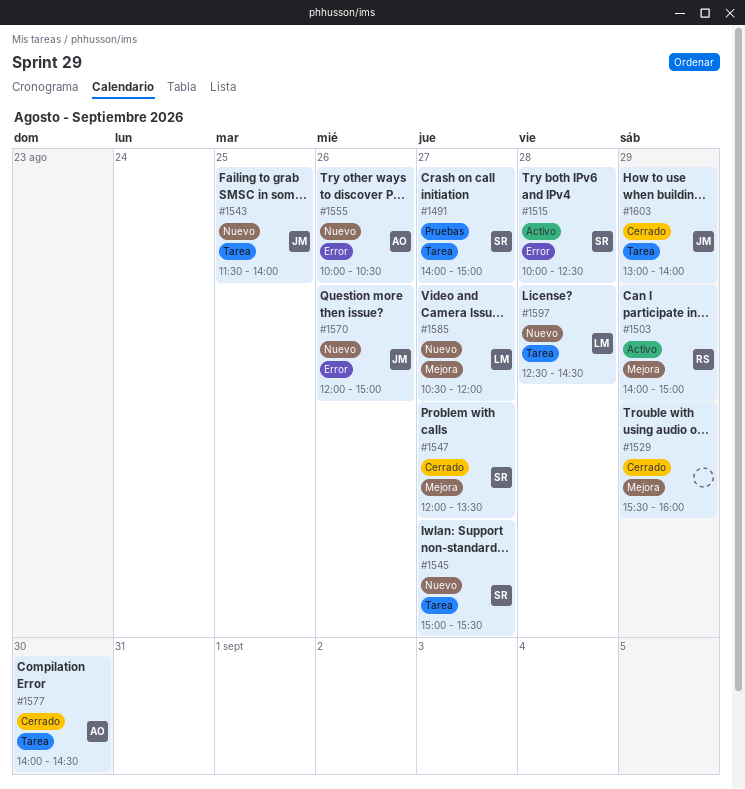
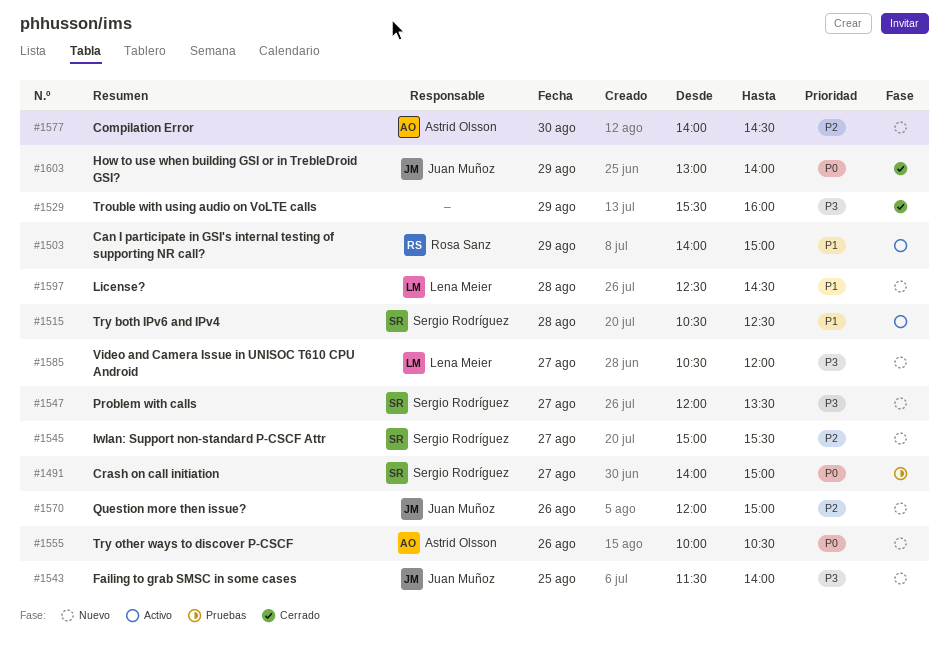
#1515, begins: 10:00 -> 10:30
#1547, status: Cerrado -> Nuevo
#1577, status: Cerrado -> Nuevo

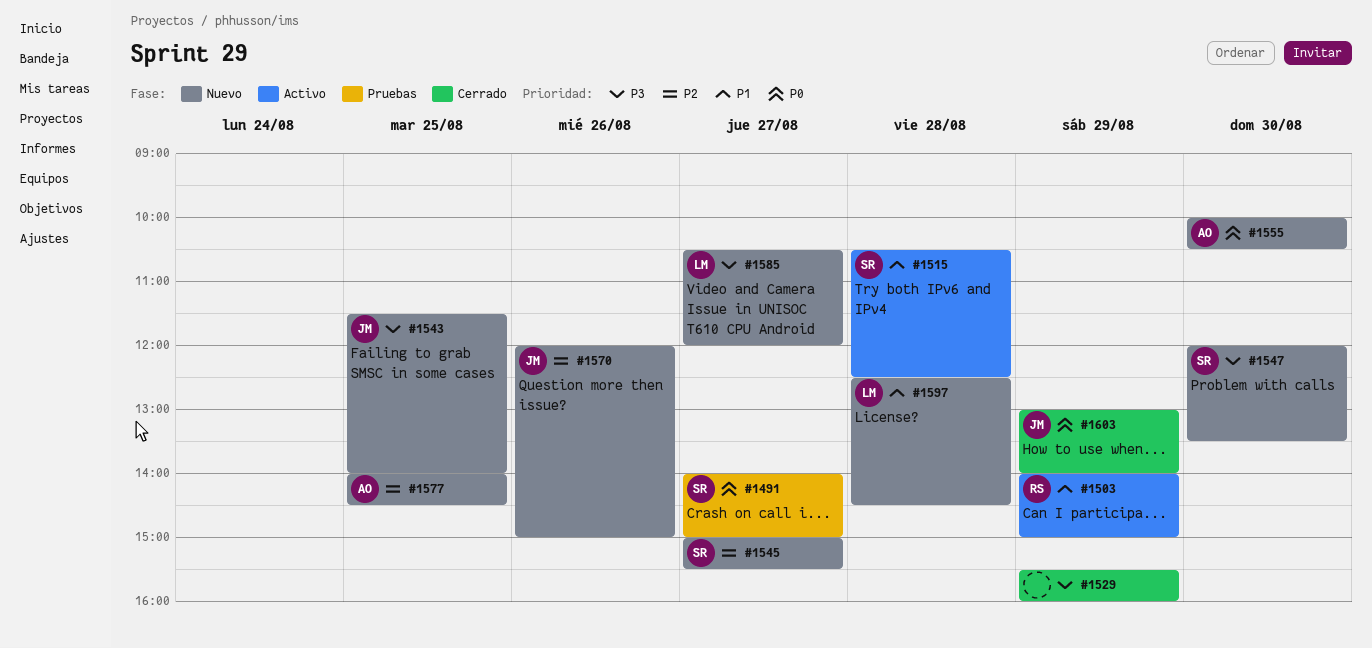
#1547, day: Aug 27 -> Aug 30
#1555, day: Aug 26 -> Aug 30
#1577, day: Aug 30 -> Aug 25

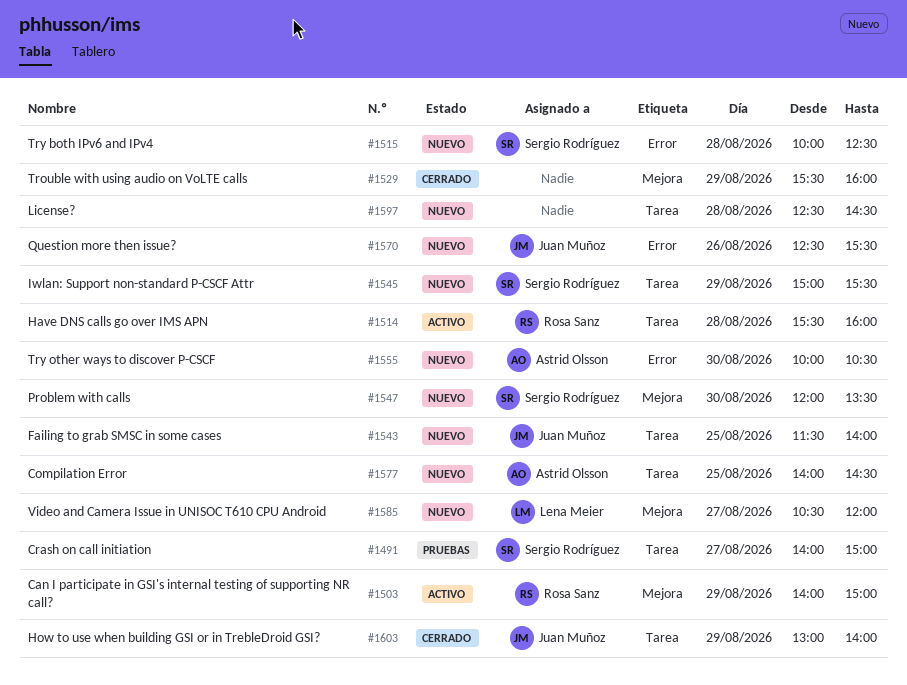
#1514: none -> present
#1515, status: Activo -> Nuevo
#1515, begins: 10:30 -> 10:00
#1545, day: Aug 27 -> Aug 29
#1570, begins: 12:00 -> 12:30
#1570, ends: 15:00 -> 15:30
#1597, owner: Lena Meier -> none

